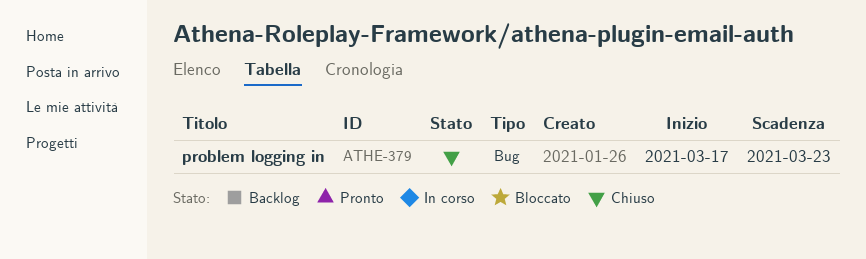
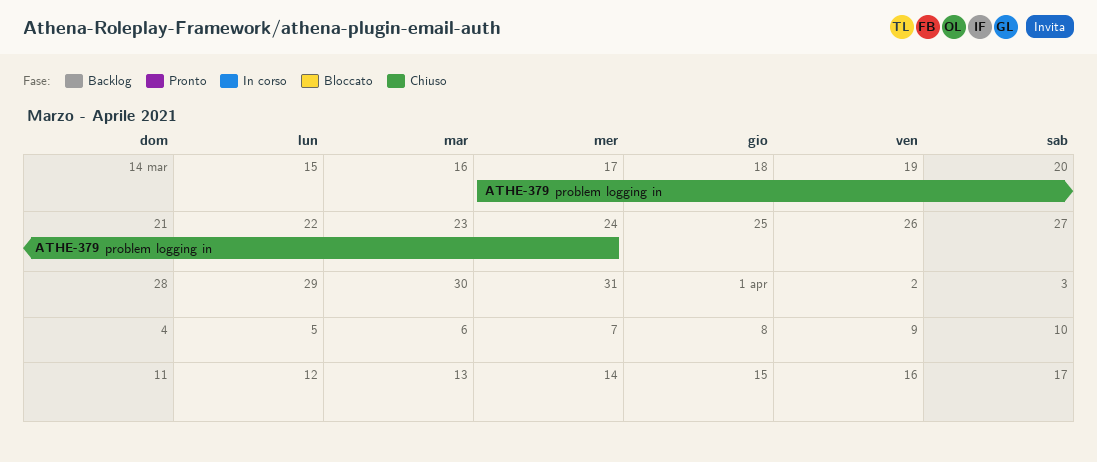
ATHE-379, due: Mar 23 -> Mar 24

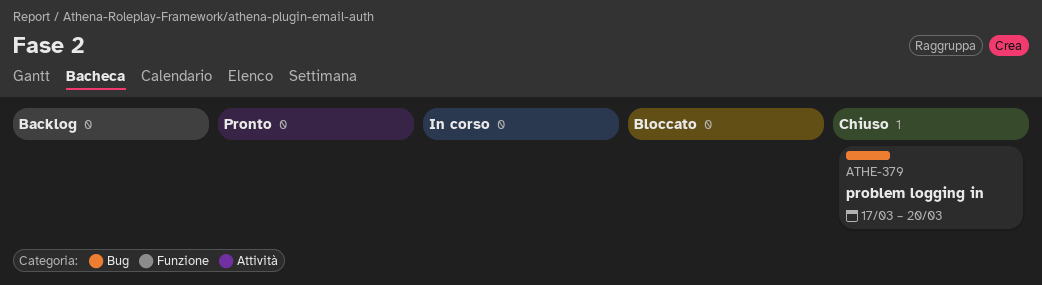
ATHE-379, due: Mar 24 -> Mar 20

